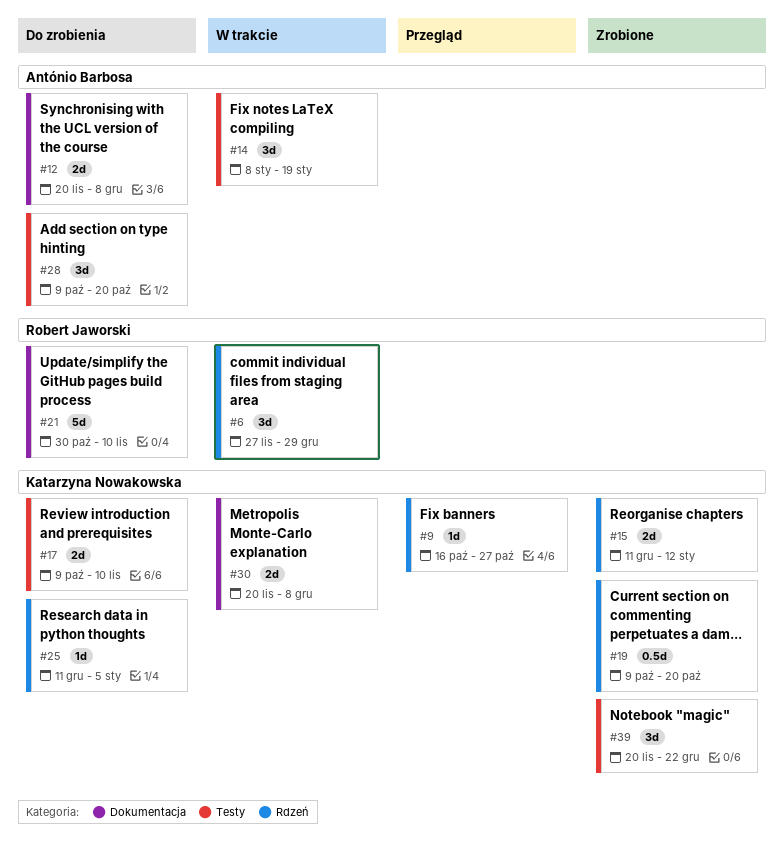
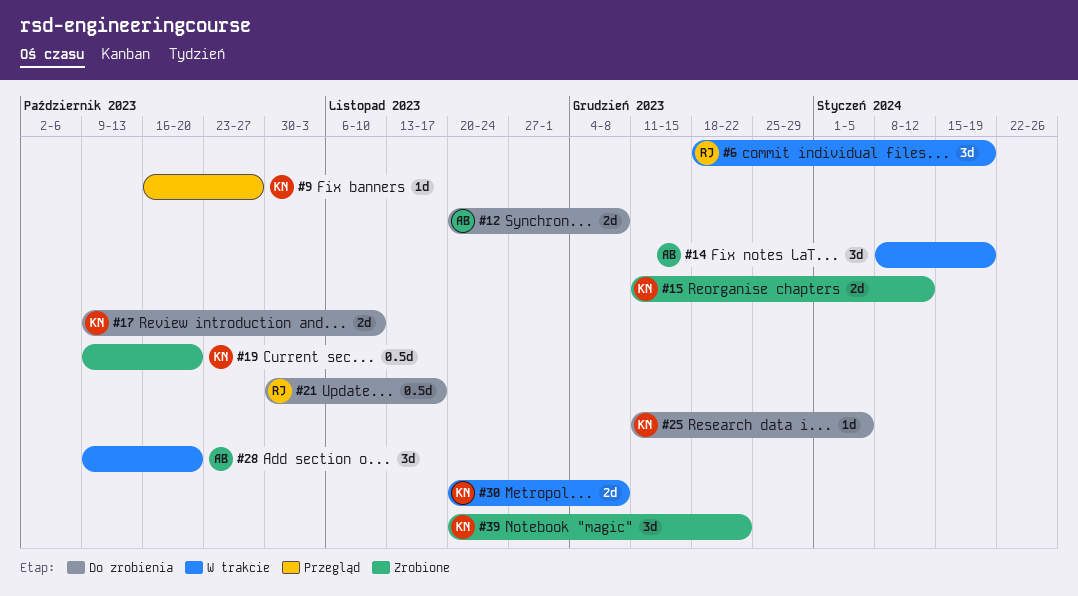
#6, start: Nov 27 -> Dec 18
#6, due: Dec 29 -> Jan 19
#21, estimate: 5d -> 0.5d
#21, due: Nov 10 -> Nov 17
#28, status: Do zrobienia -> W trakcie

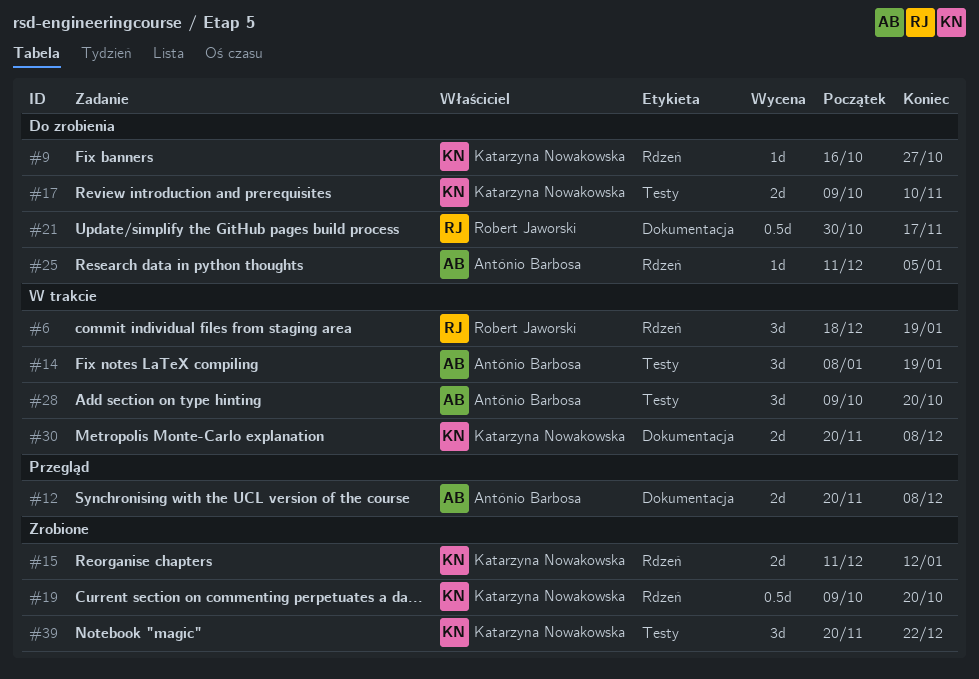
#9, status: Przegląd -> Do zrobienia
#12, status: Do zrobienia -> Przegląd
#25, owner: Katarzyna Nowakowska -> António Barbosa

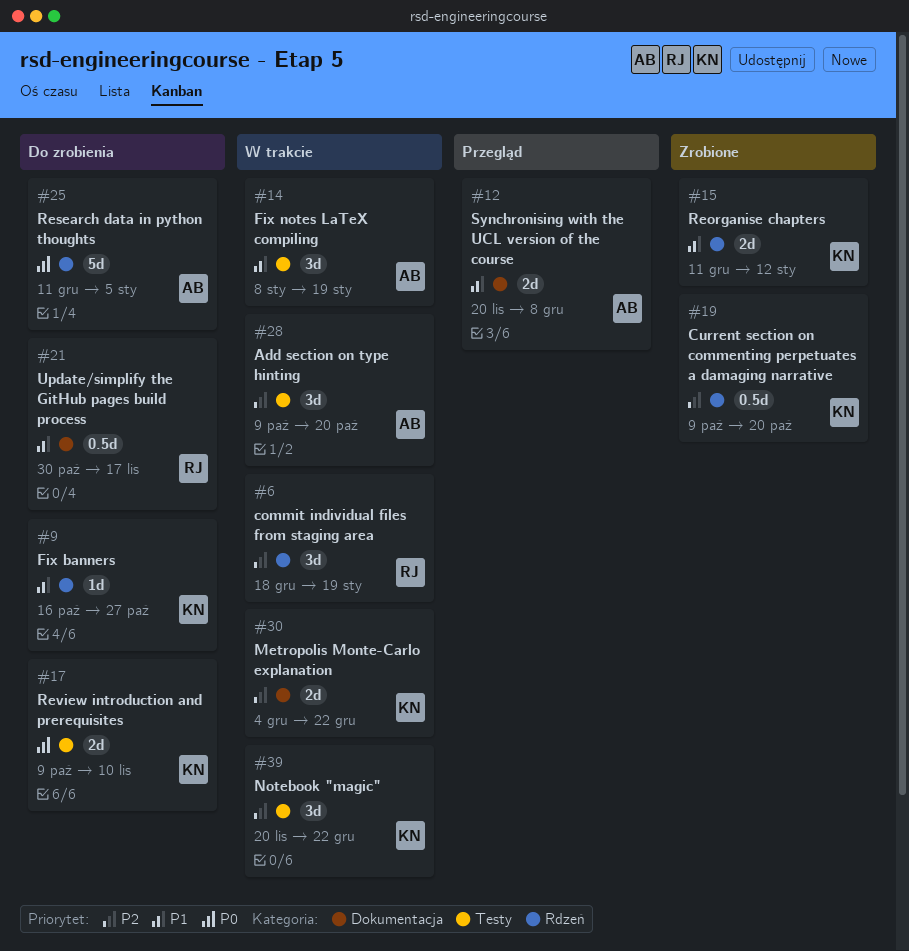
#25, estimate: 1d -> 5d
#30, start: Nov 20 -> Dec 4
#30, due: Dec 8 -> Dec 22
#39, status: Zrobione -> W trakcie

